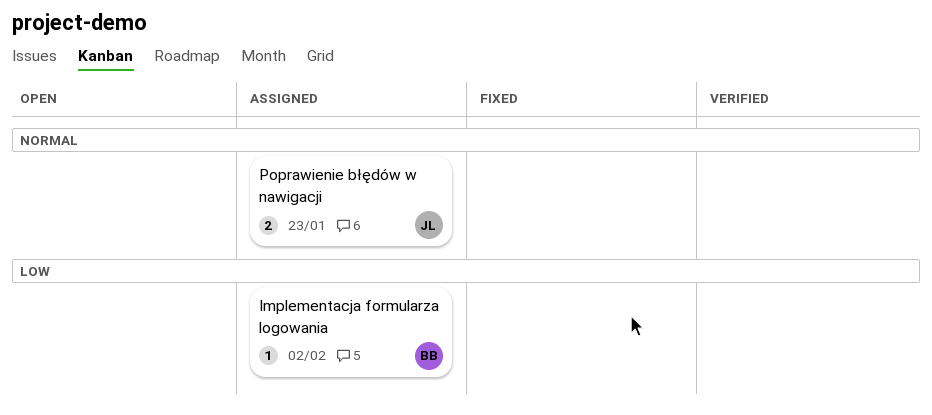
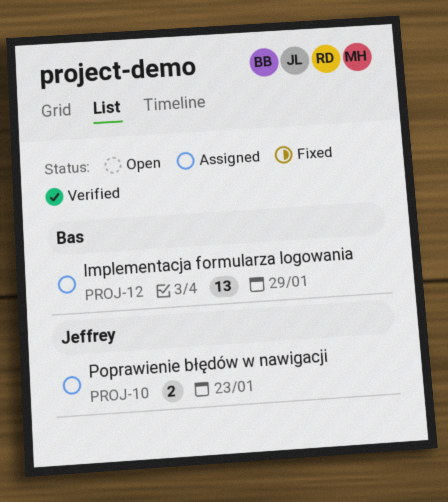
Implementacja formularza logowania, estimate: 1 -> 13
Implementacja formularza logowania, due: Feb 2 -> Jan 29

